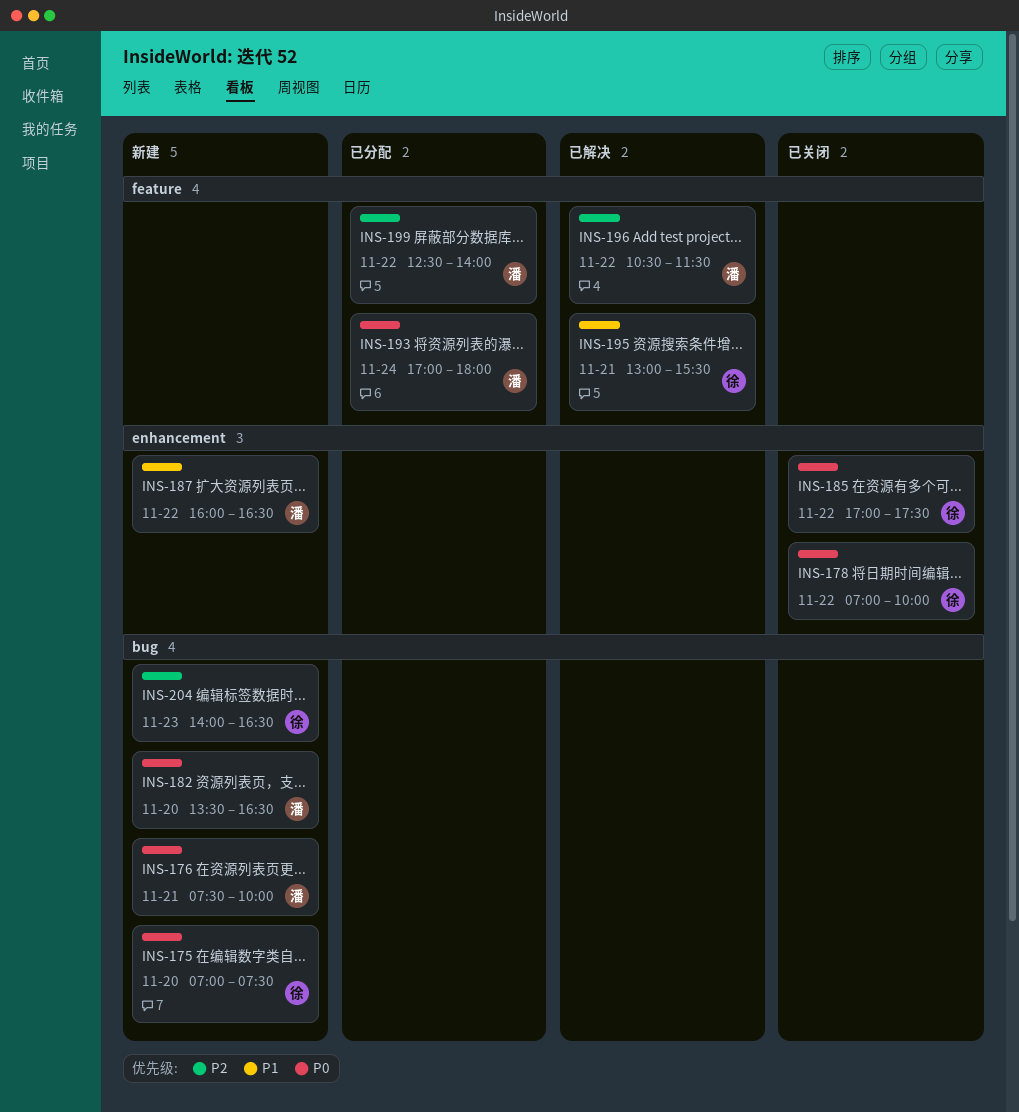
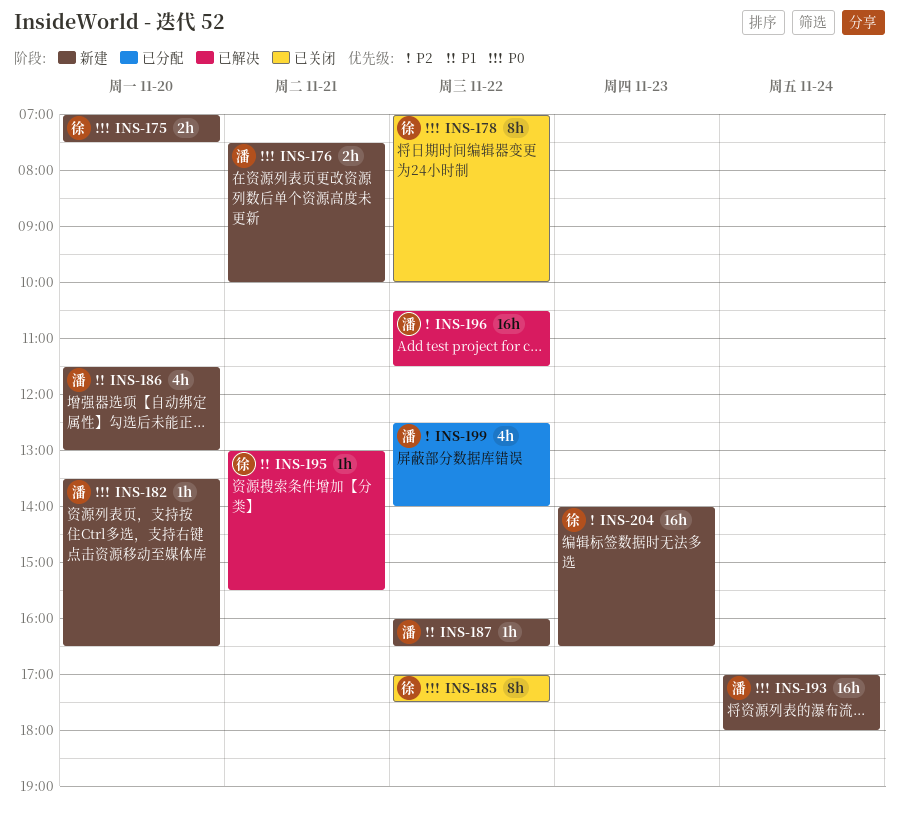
INS-186: none -> present
INS-193, status: 已分配 -> 新建

